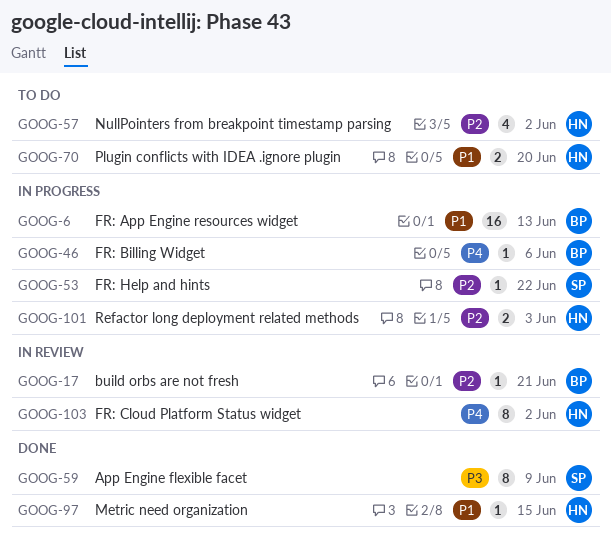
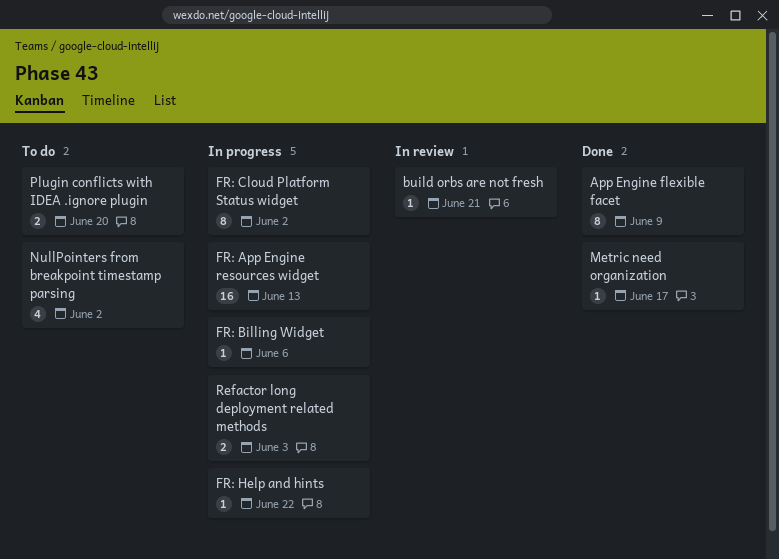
FR: Cloud Platform Status widget, status: In review -> In progress
Metric need organization, due: Jun 15 -> Jun 17

